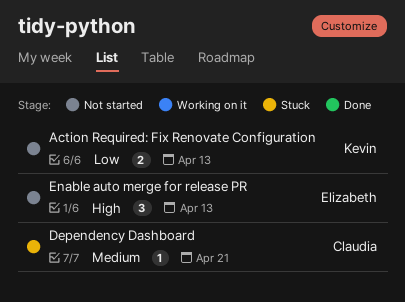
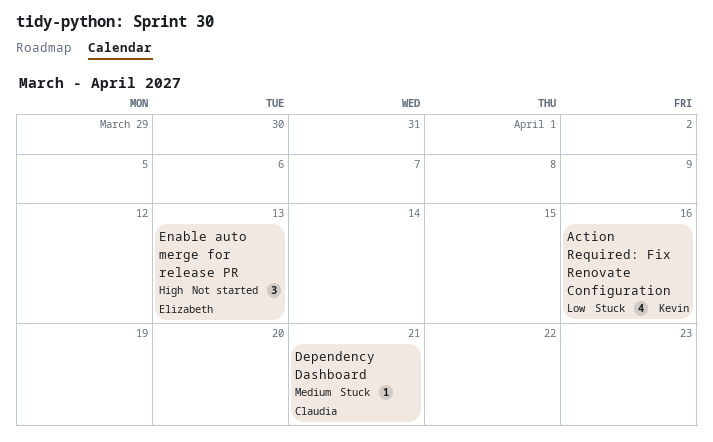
Action Required: Fix Renovate Configuration, status: Not started -> Stuck
Action Required: Fix Renovate Configuration, estimate: 2 -> 4
Action Required: Fix Renovate Configuration, due: Apr 13 -> Apr 16

